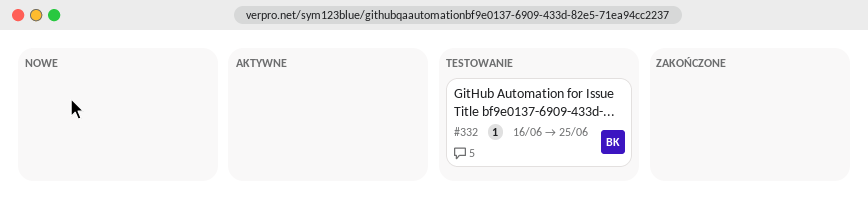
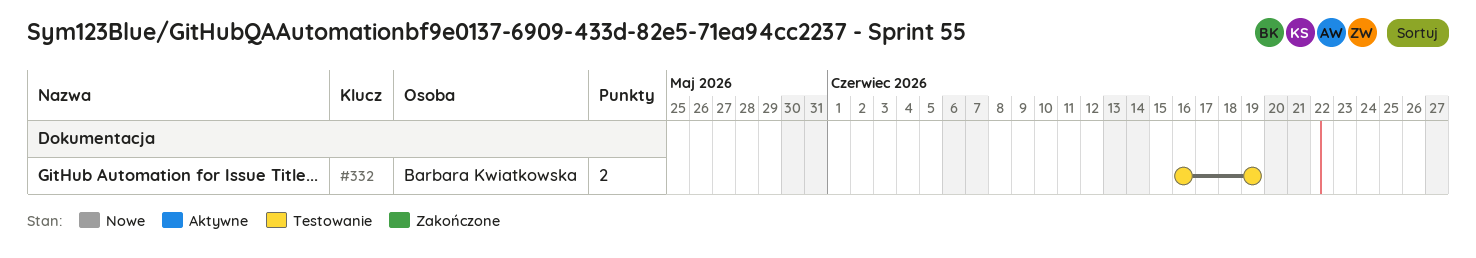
#332, estimate: 1 -> 2
#332, due: Jun 25 -> Jun 19

